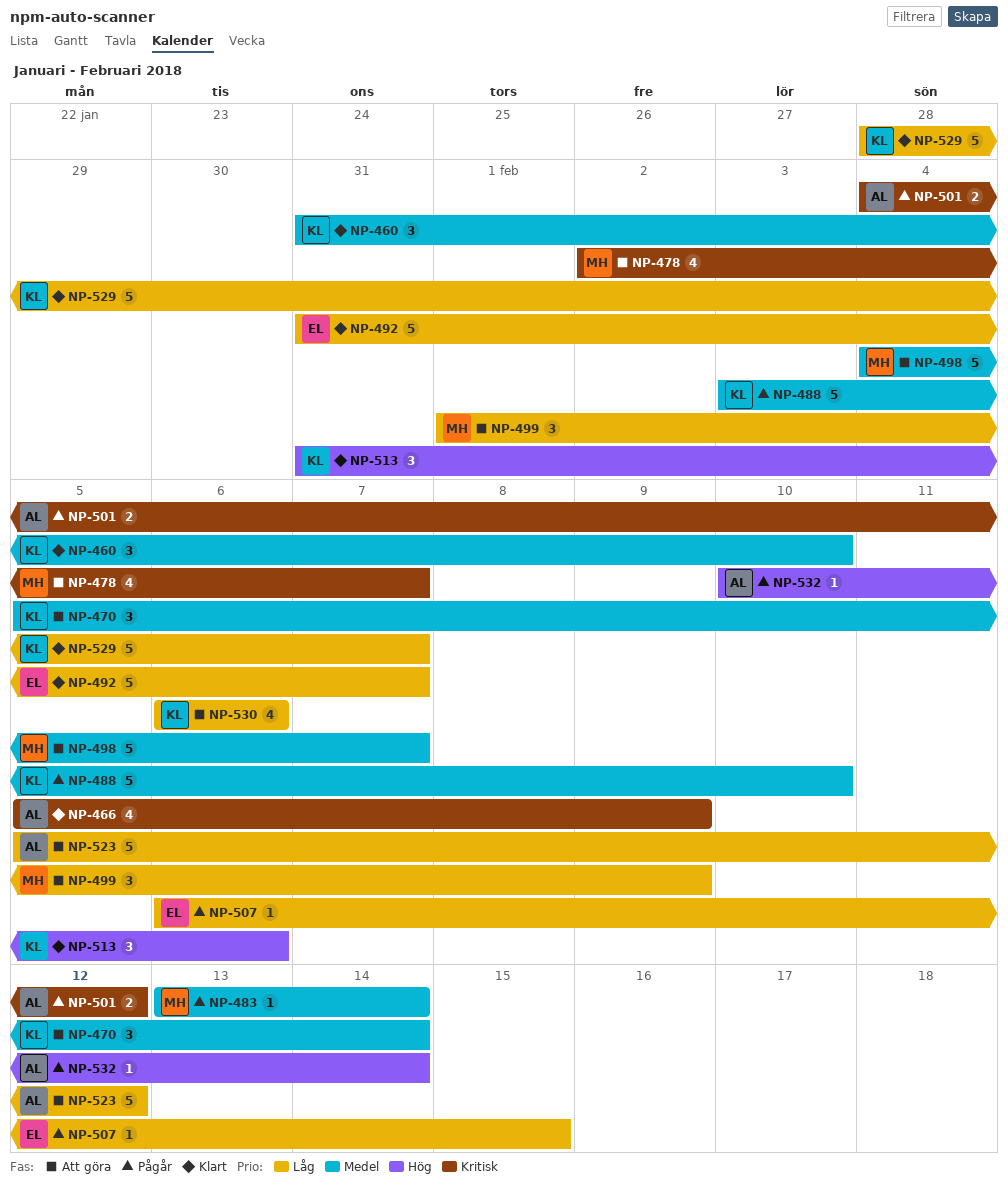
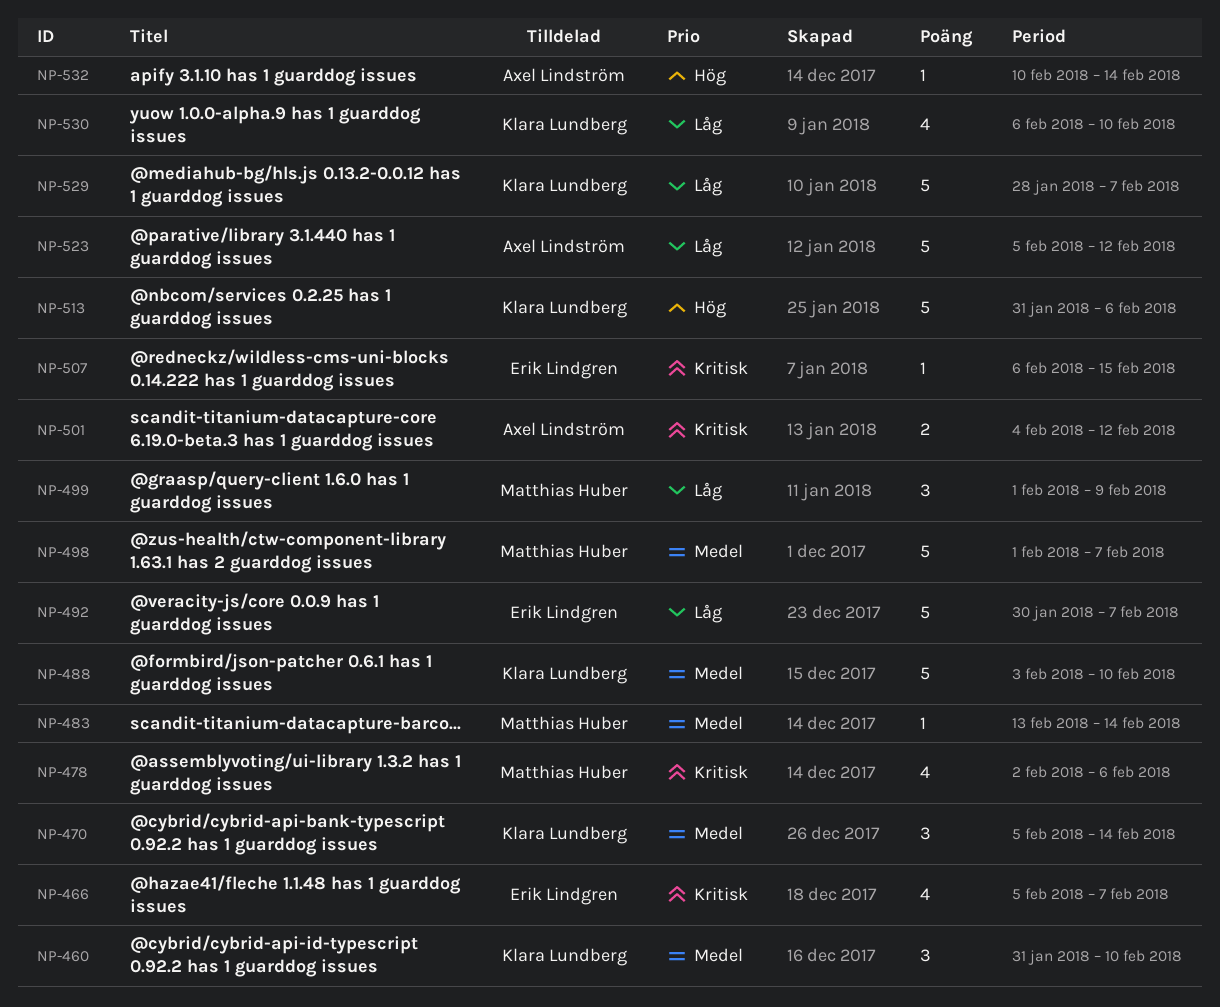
NP-466, owner: Axel Lindström -> Erik Lindgren
NP-466, due: Feb 9 -> Feb 7
NP-478, due: Feb 7 -> Feb 6
NP-492, start: Jan 31 -> Jan 30
NP-498, start: Feb 4 -> Feb 1
NP-507, priority: Låg -> Kritisk
NP-513, estimate: 3 -> 5
NP-530, due: Feb 6 -> Feb 10

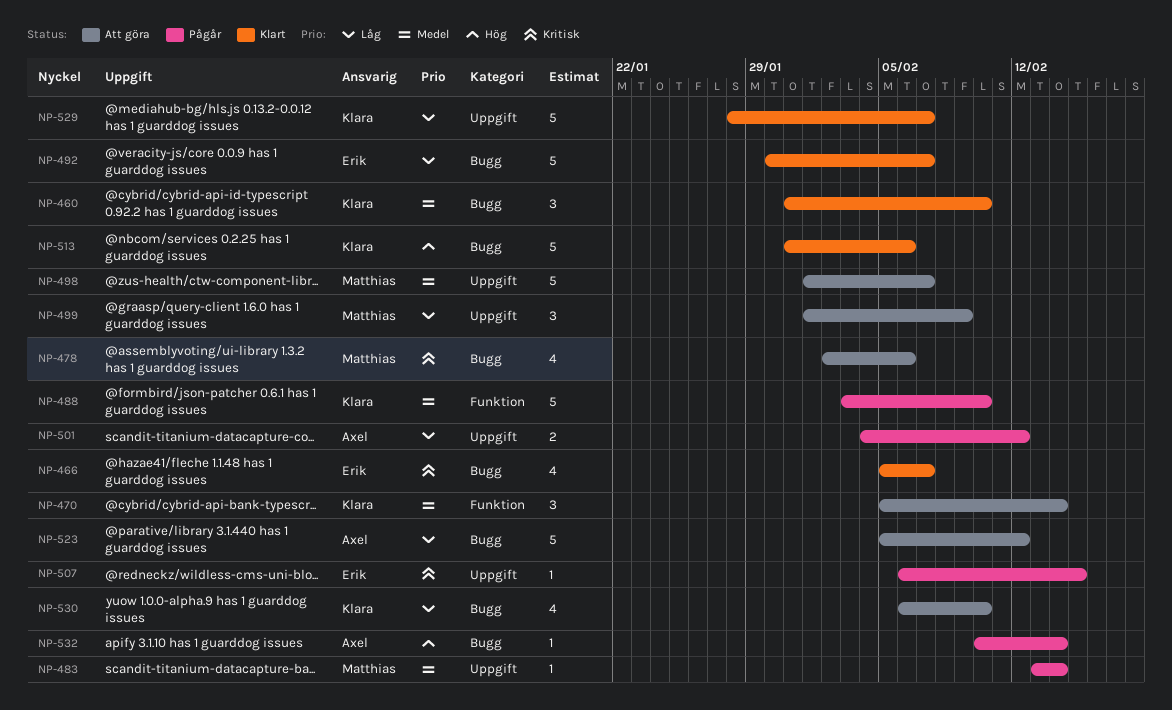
NP-501, priority: Kritisk -> Låg

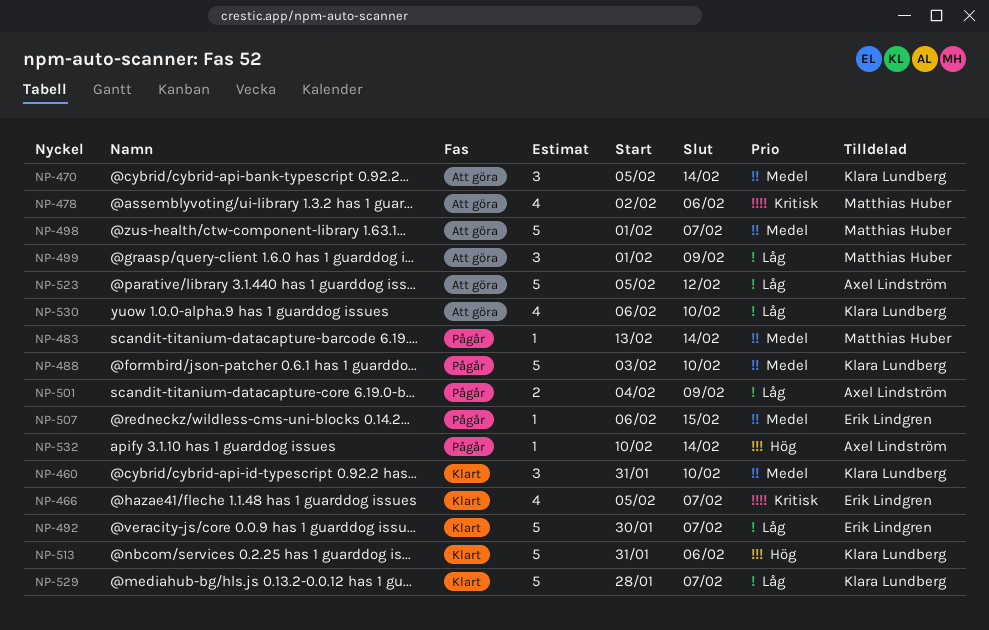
NP-501, due: Feb 12 -> Feb 9
NP-507, priority: Kritisk -> Medel

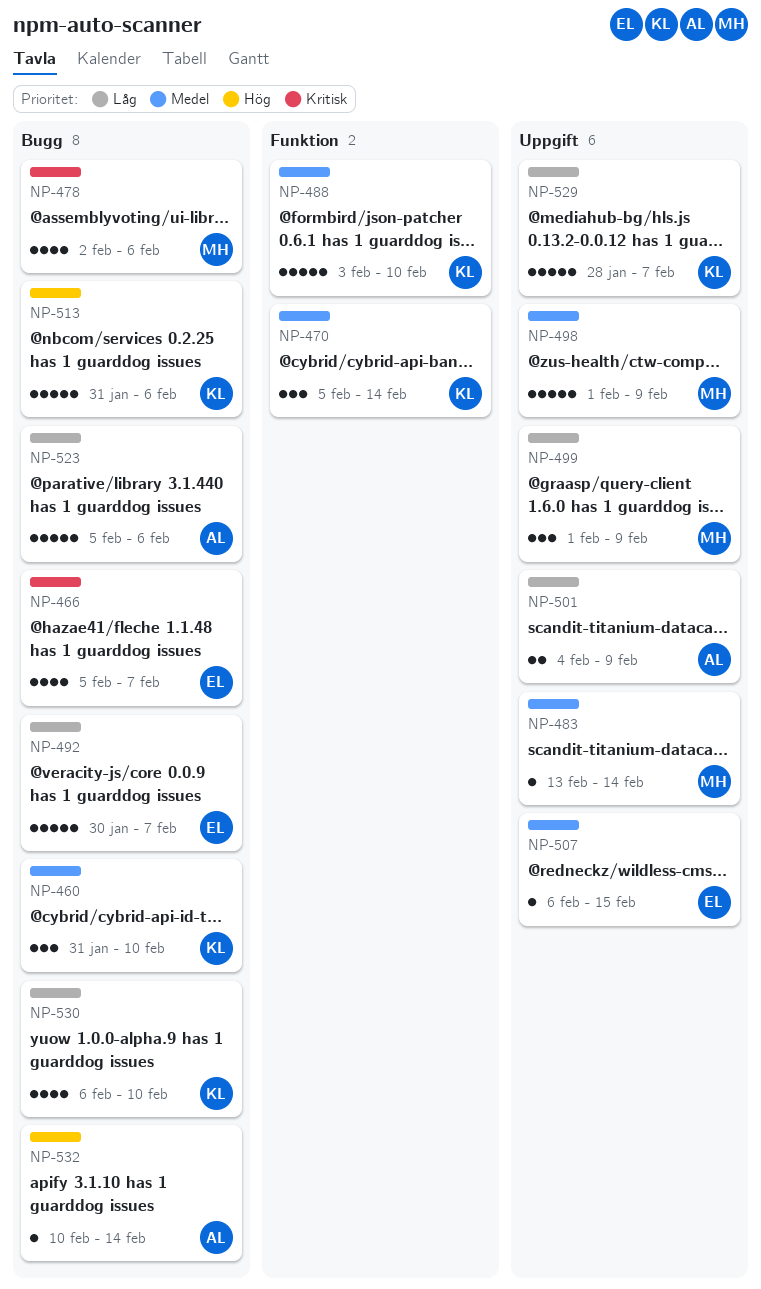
NP-498, due: Feb 7 -> Feb 9
NP-523, due: Feb 12 -> Feb 6

